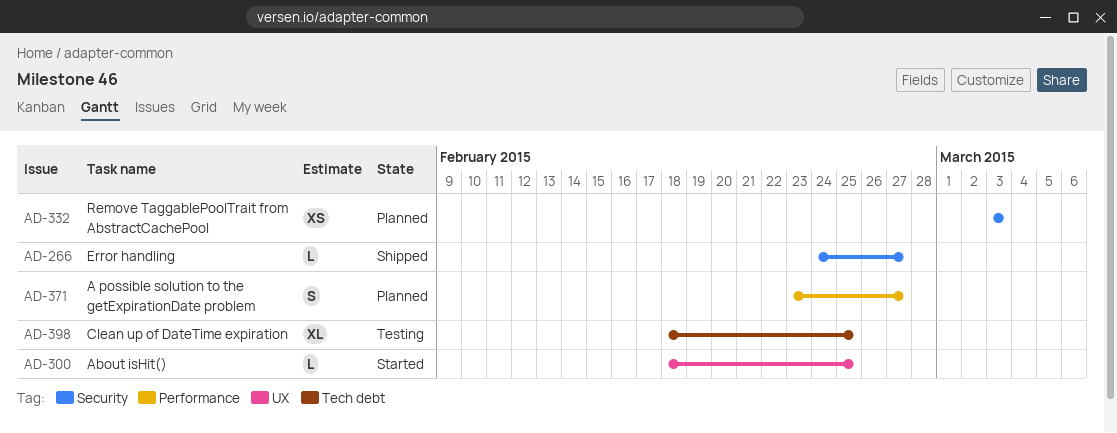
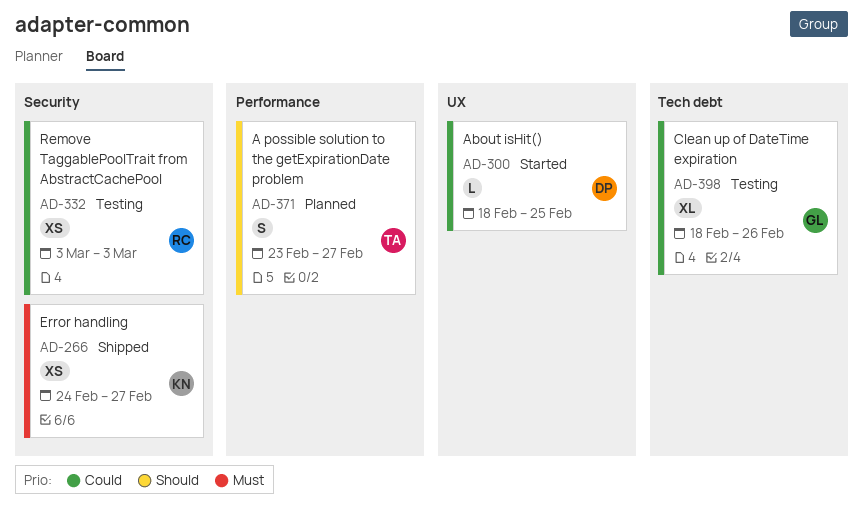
AD-266, estimate: L -> XS
AD-332, status: Planned -> Testing
AD-398, due: Feb 25 -> Feb 26

